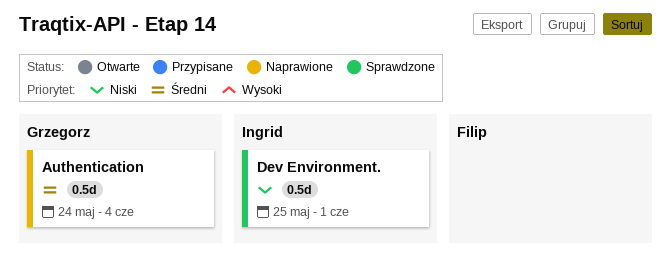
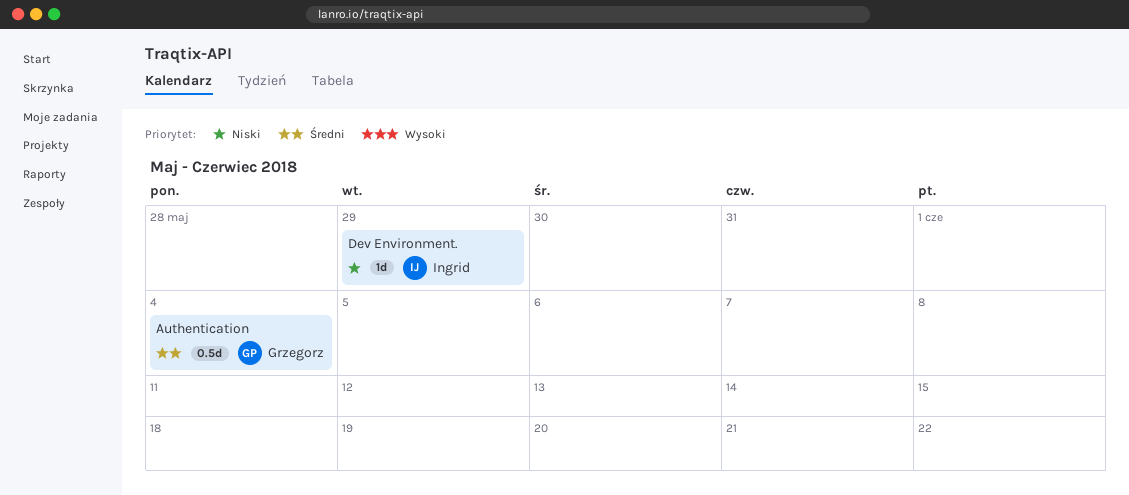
Dev Environment., estimate: 0.5d -> 1d
Dev Environment., due: Jun 1 -> May 29

